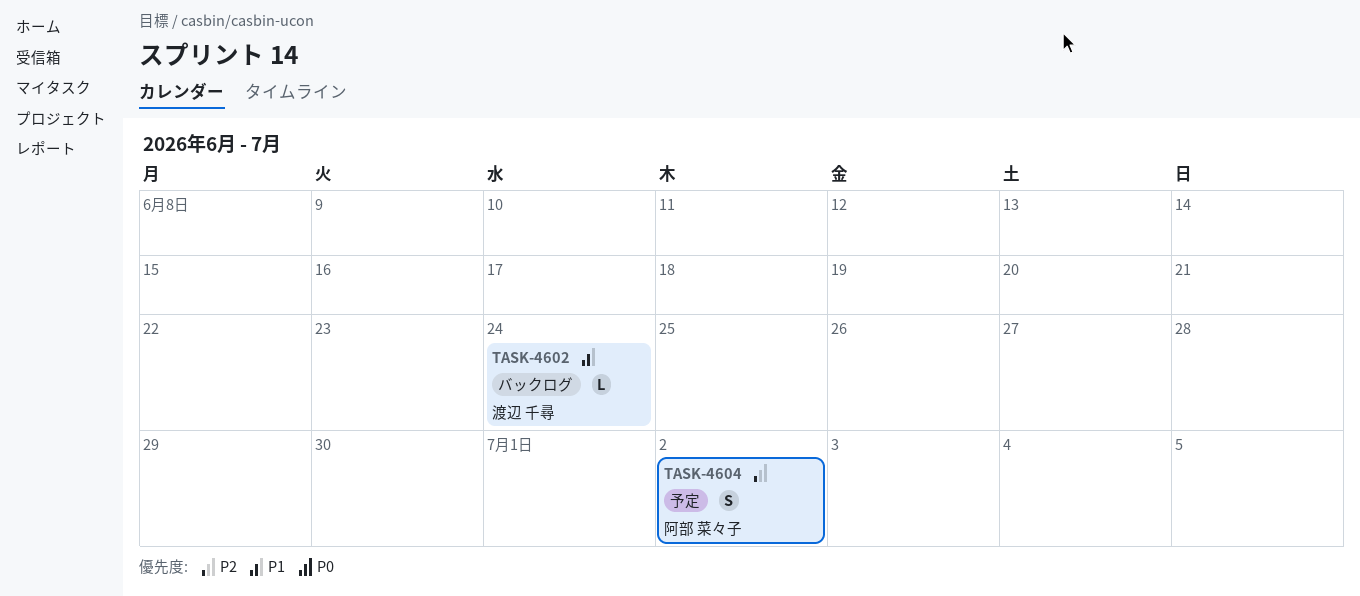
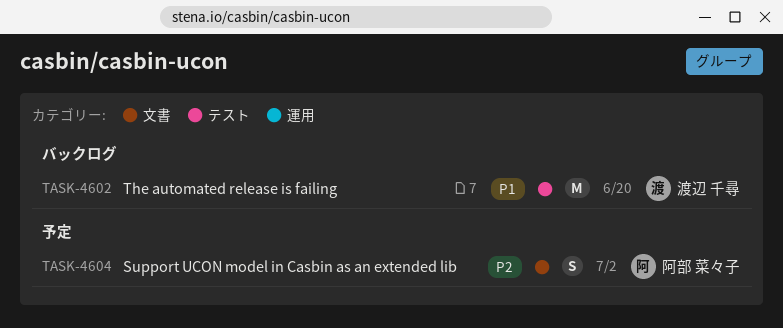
TASK-4602, estimate: L -> M
TASK-4602, due: Jun 24 -> Jun 20

